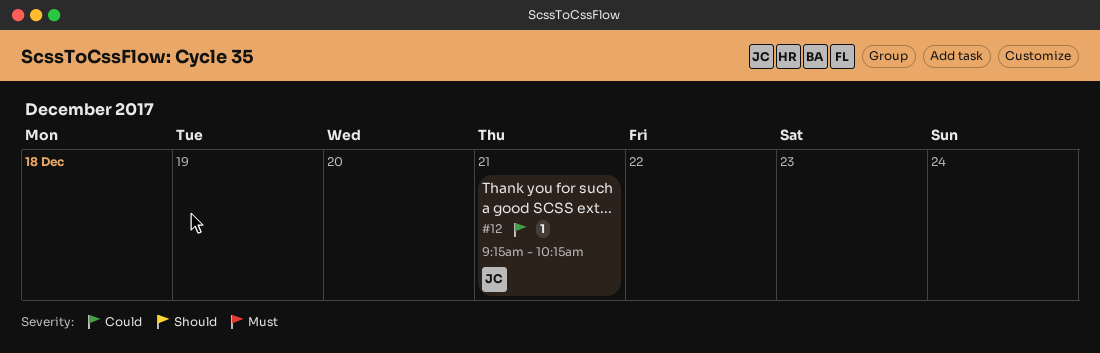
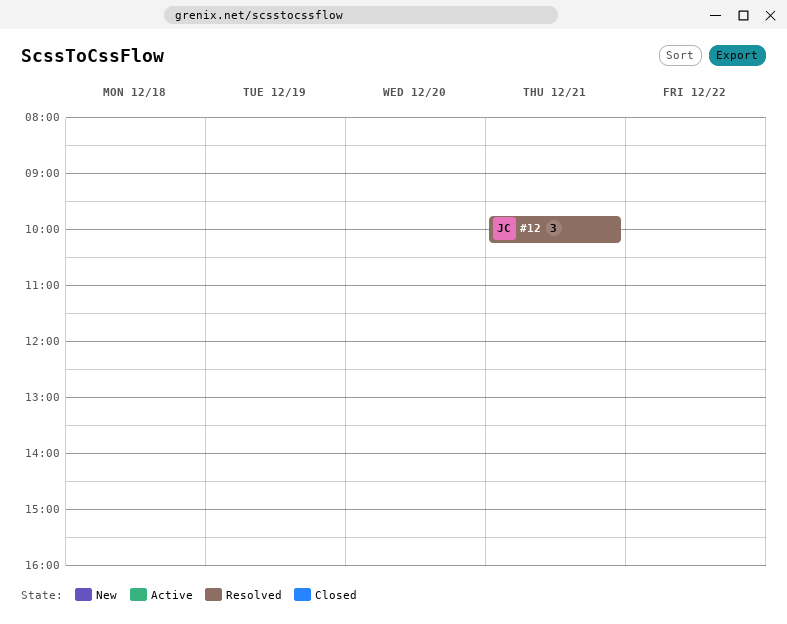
#12, estimate: 1 -> 3
#12, begins: 09:15 -> 09:45

